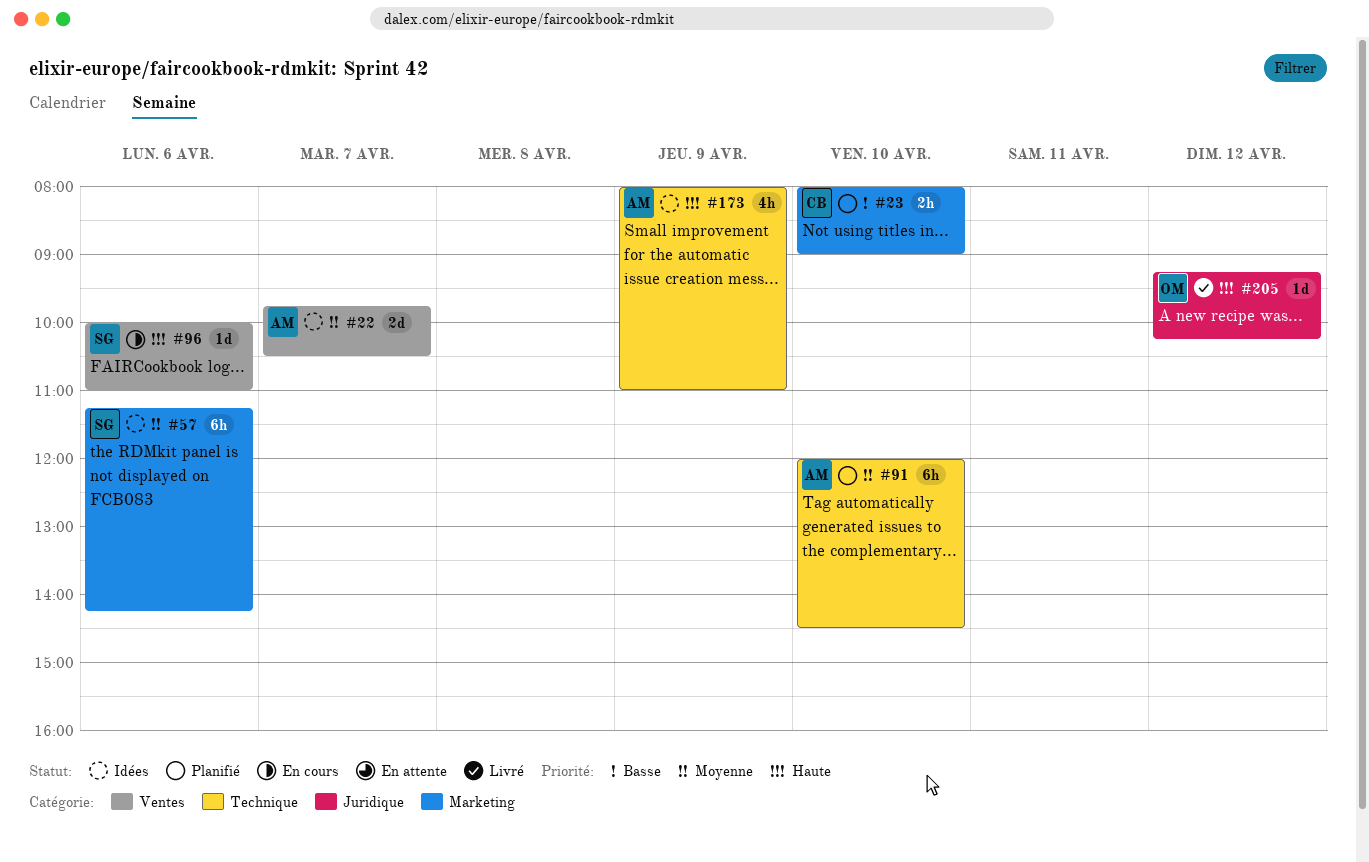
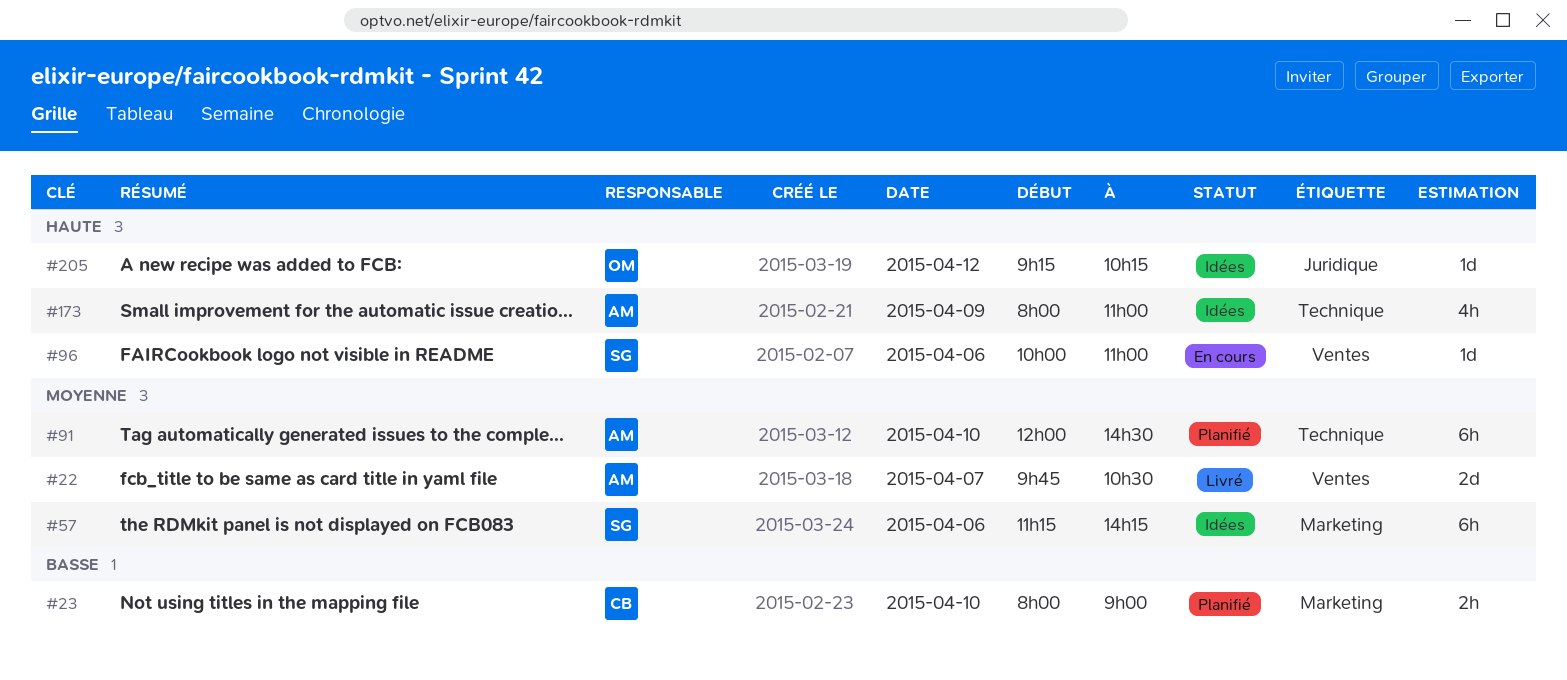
#22, status: Idées -> Livré
#205, status: Livré -> Idées

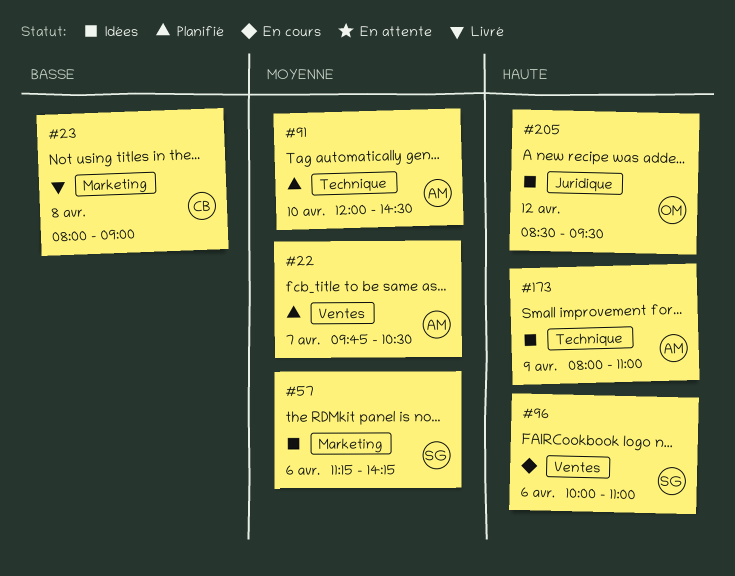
#22, status: Livré -> Planifié
#23, status: Planifié -> Livré
#23, day: Apr 10 -> Apr 8
#205, begins: 09:15 -> 08:30
#205, ends: 10:15 -> 09:30

